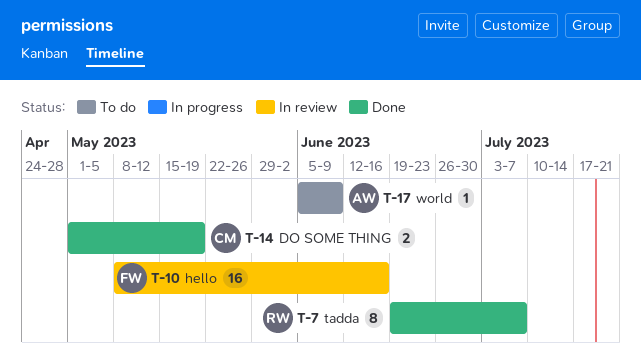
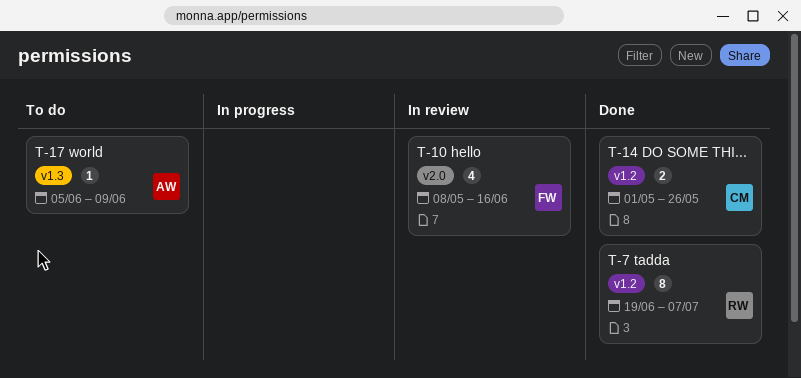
T-10, estimate: 16 -> 4
T-14, due: May 19 -> May 26

